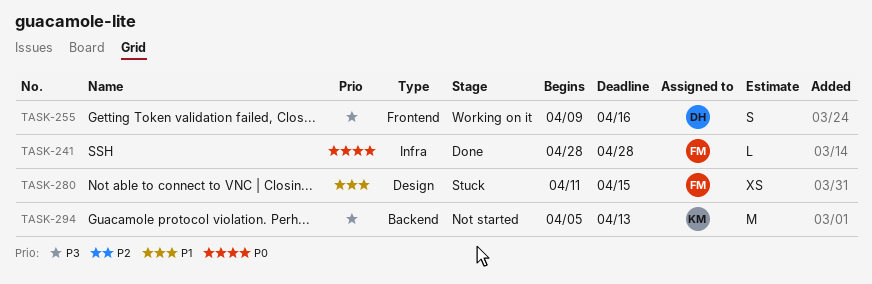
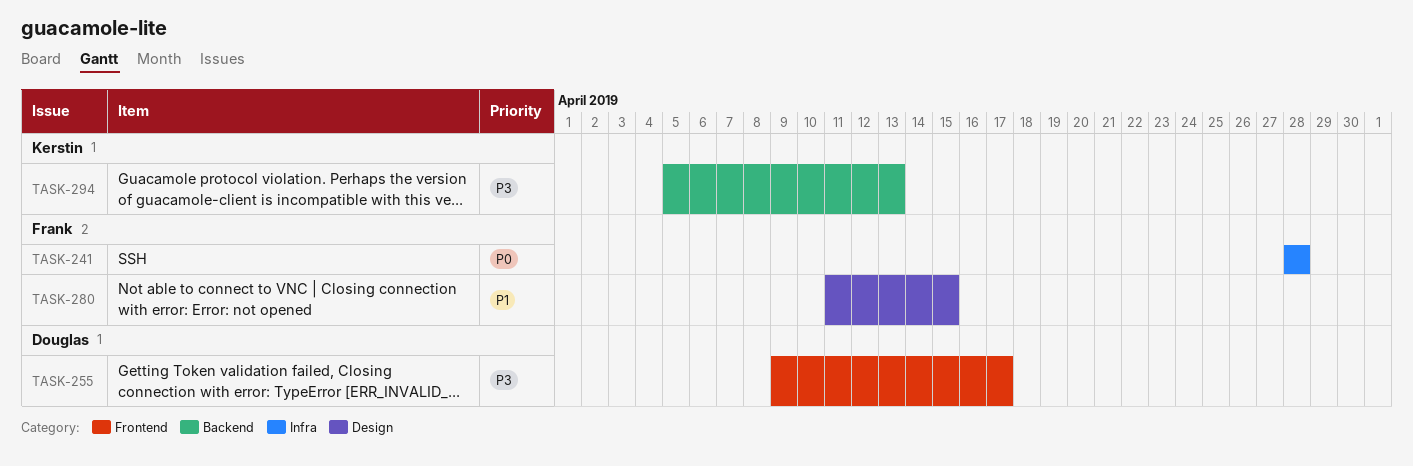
TASK-255, due: Apr 16 -> Apr 17

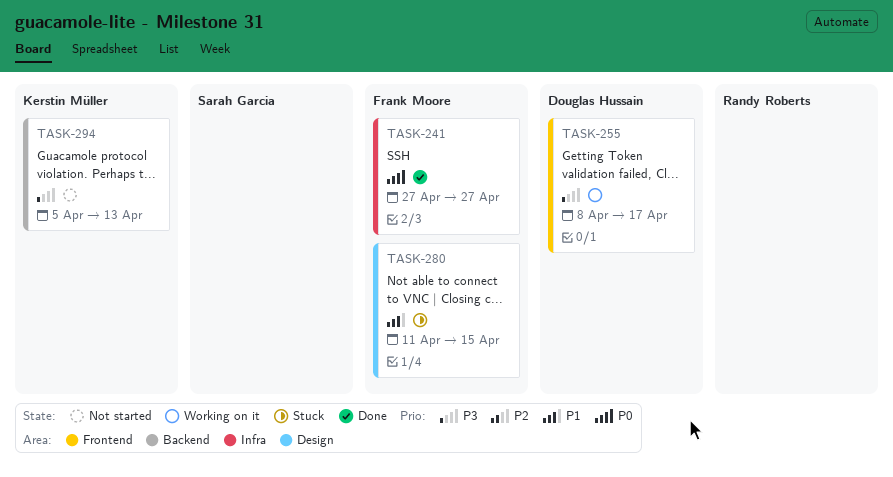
TASK-241, start: Apr 28 -> Apr 27
TASK-241, due: Apr 28 -> Apr 27
TASK-255, start: Apr 9 -> Apr 8

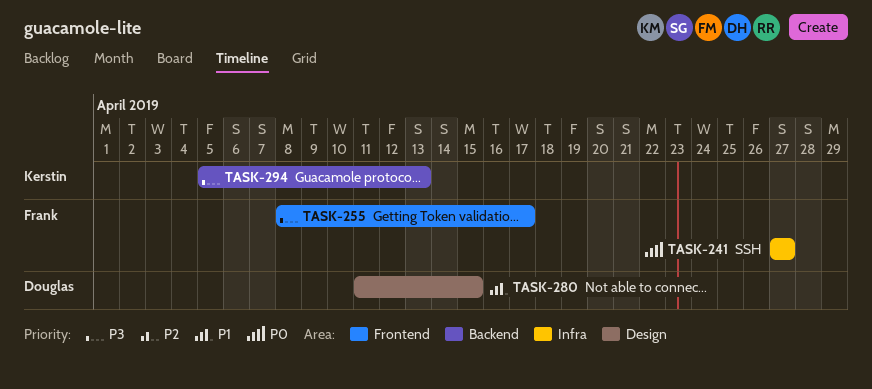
TASK-255, owner: Douglas Hussain -> Frank Moore
TASK-280, owner: Frank Moore -> Douglas Hussain

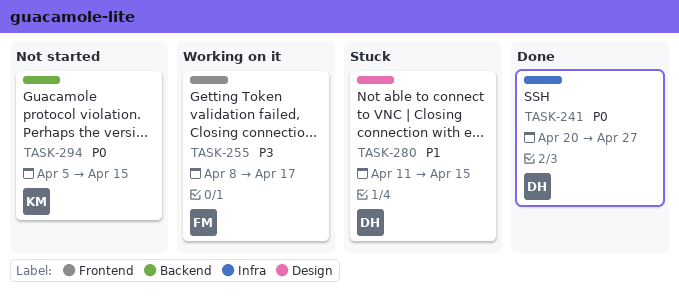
TASK-241, owner: Frank -> Douglas
TASK-241, start: Apr 27 -> Apr 20
TASK-294, priority: P3 -> P0
TASK-294, due: Apr 13 -> Apr 15

